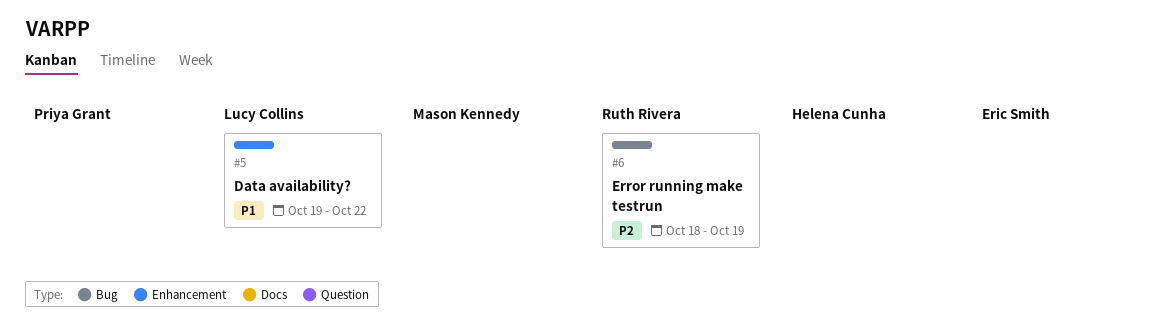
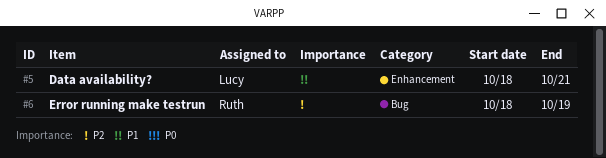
#5, start: Oct 19 -> Oct 18
#5, due: Oct 22 -> Oct 21

